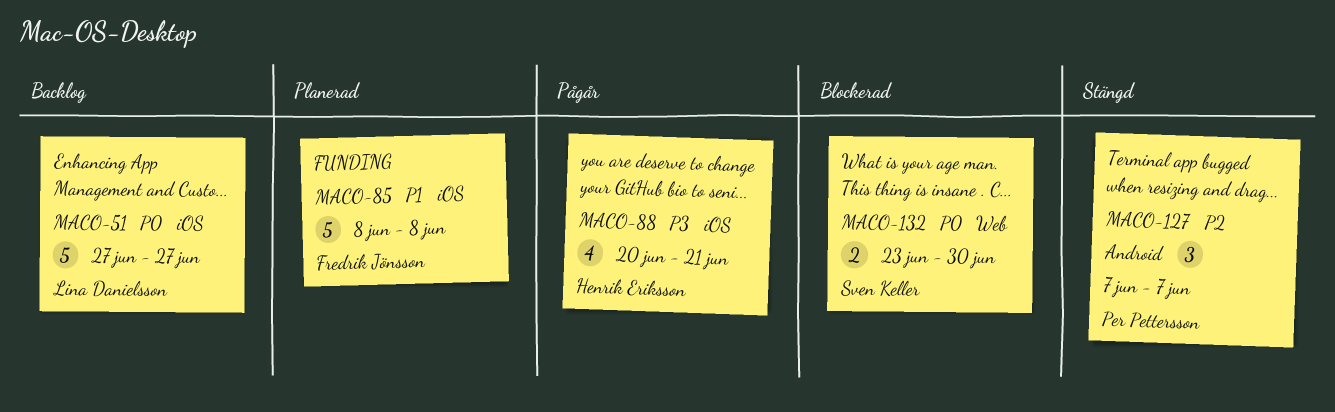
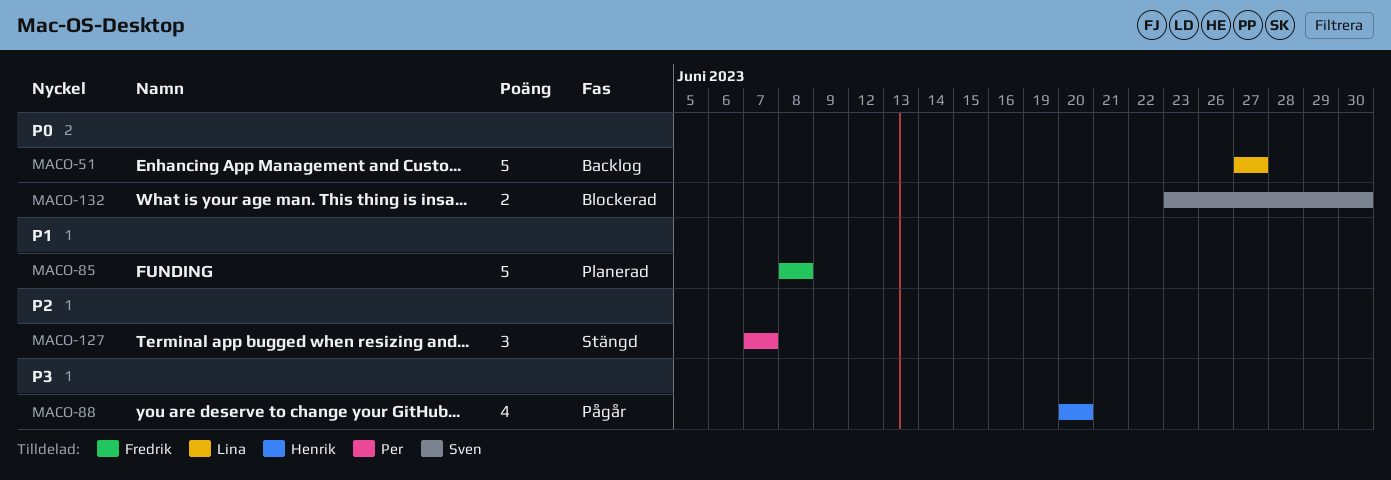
MACO-88, due: Jun 21 -> Jun 20

